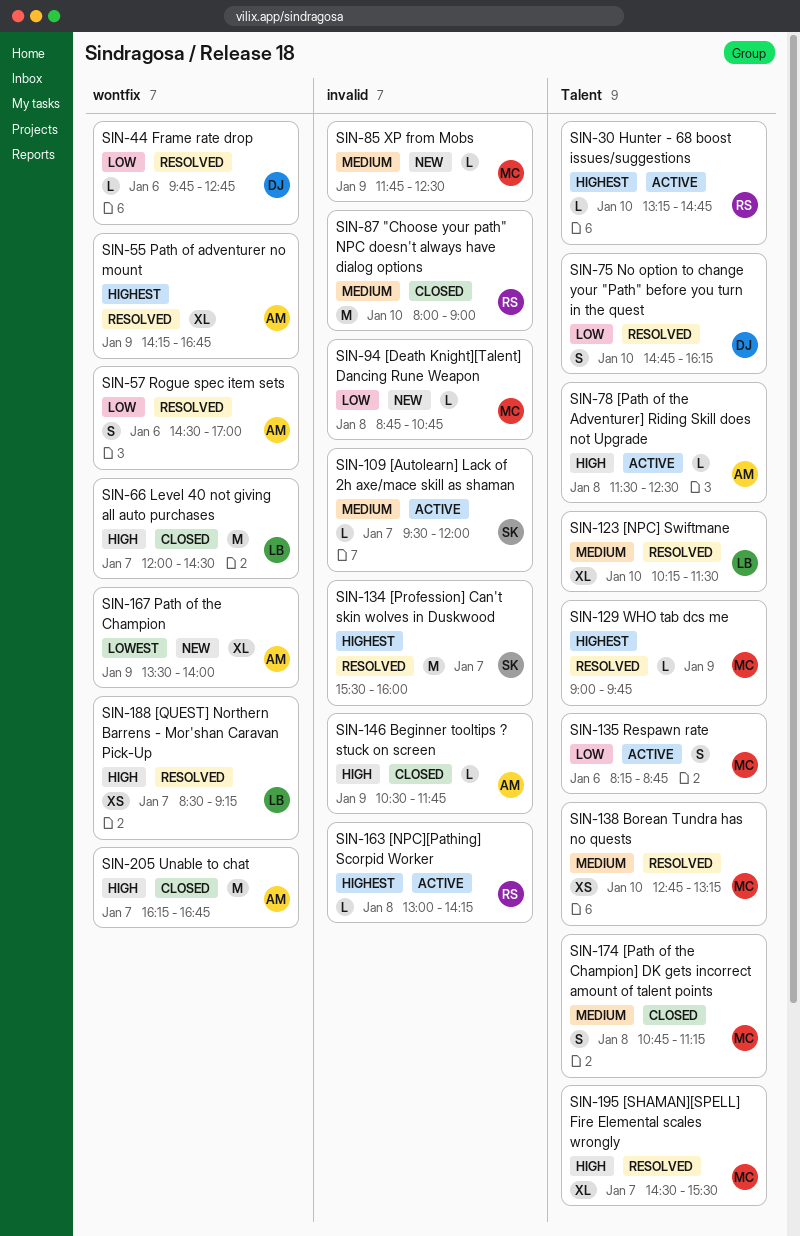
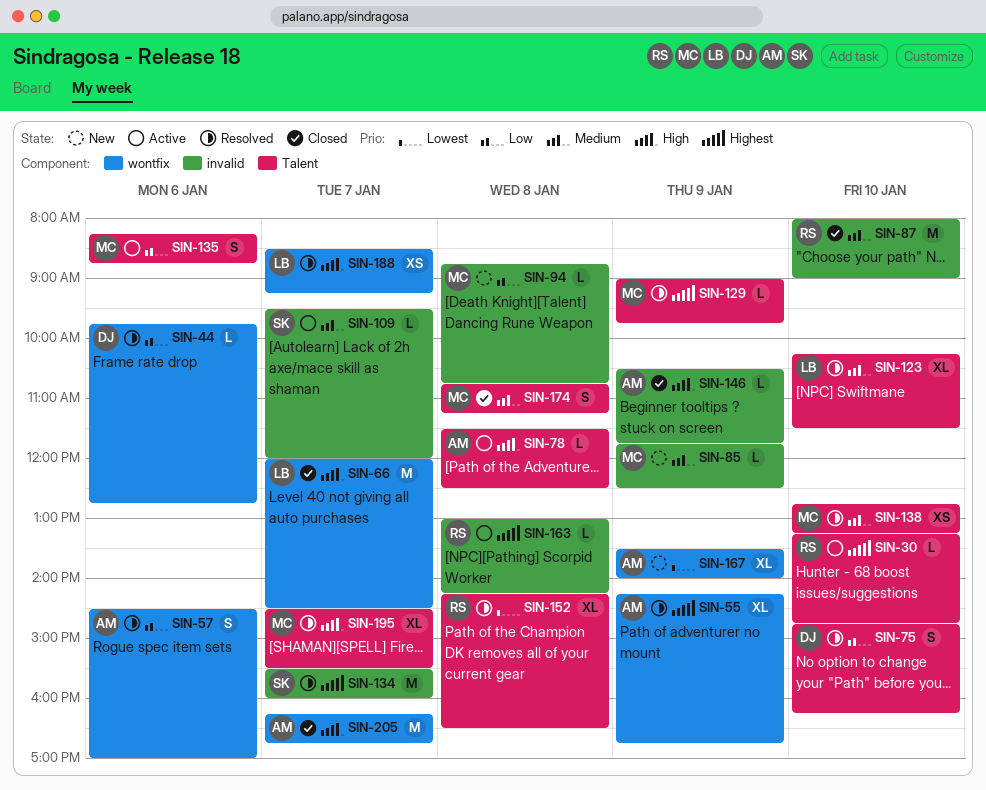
SIN-152: none -> present

